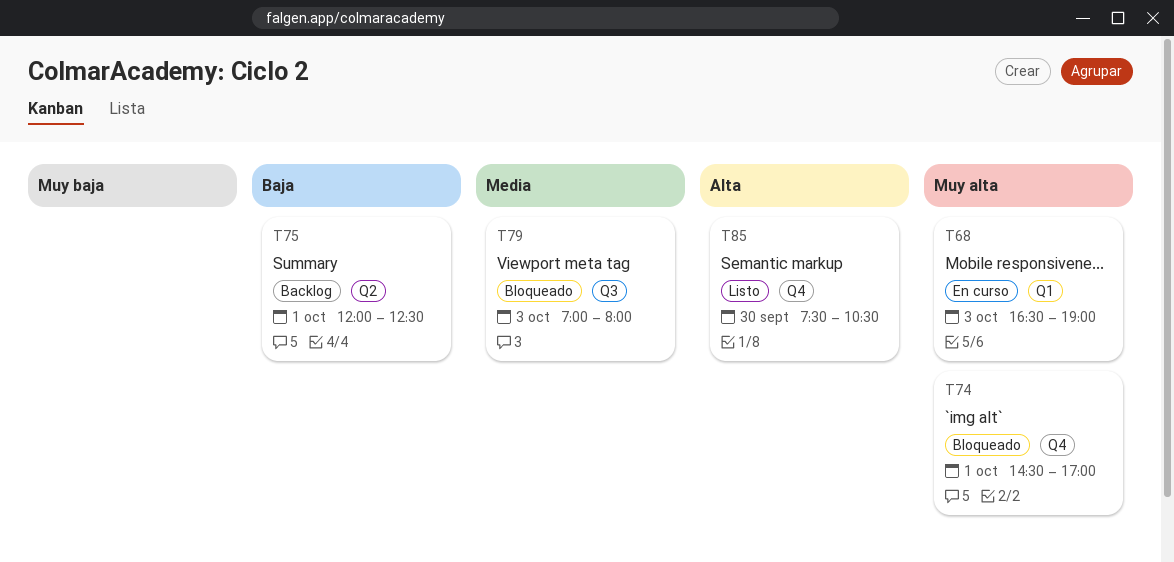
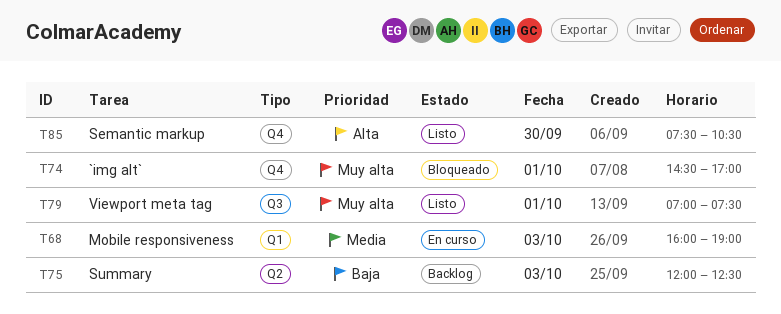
T68, priority: Muy alta -> Media
T68, begins: 16:30 -> 16:00
T75, day: Oct 1 -> Oct 3
T79, status: Bloqueado -> Listo
T79, priority: Media -> Muy alta
T79, day: Oct 3 -> Oct 1
T79, ends: 08:00 -> 07:30

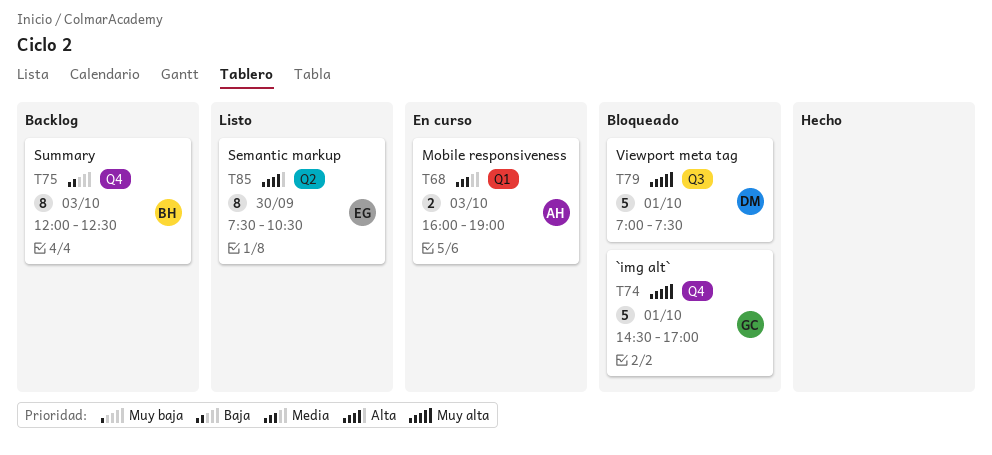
T75, label: Q2 -> Q4
T79, status: Listo -> Bloqueado
T85, label: Q4 -> Q2

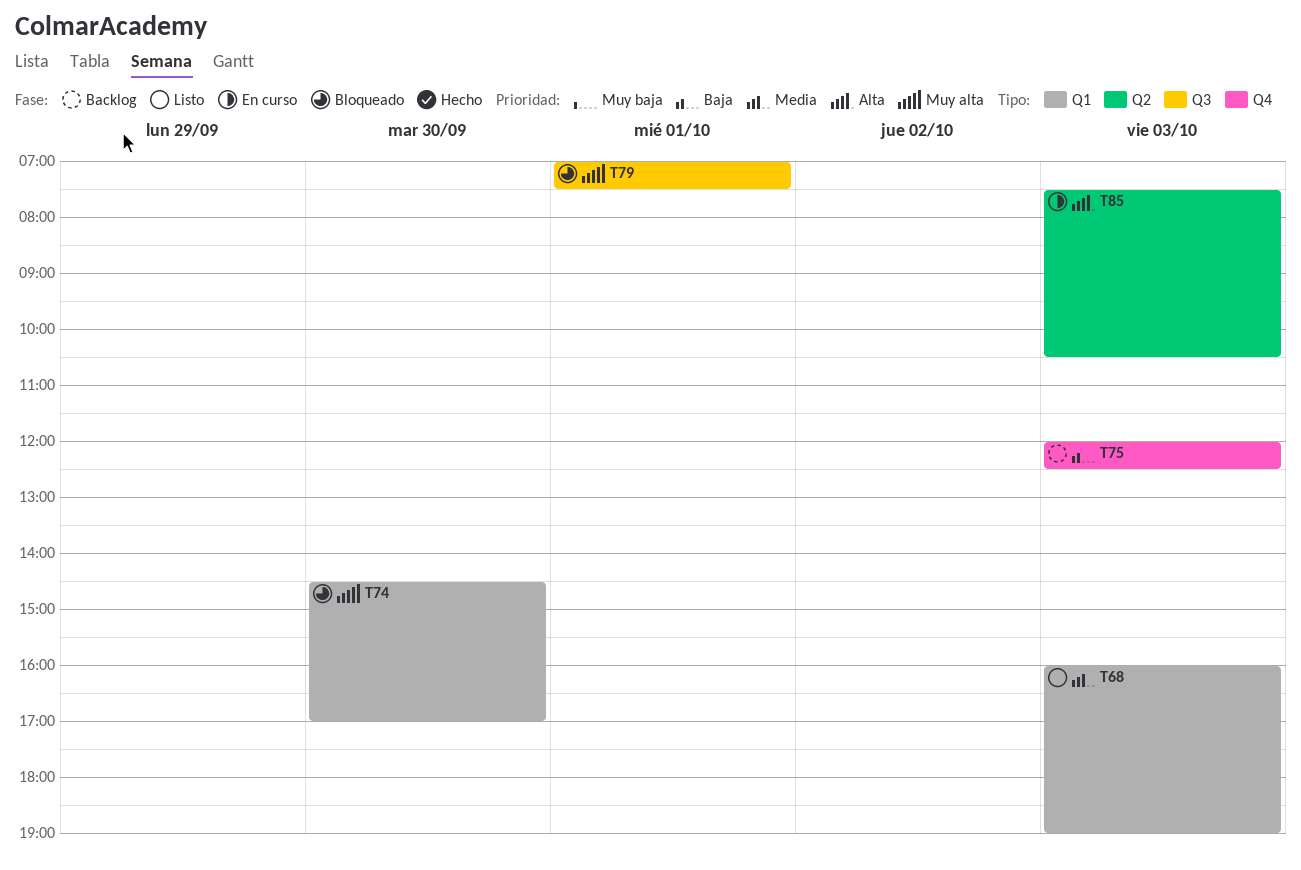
T68, status: En curso -> Listo
T74, label: Q4 -> Q1
T74, day: Oct 1 -> Sep 30
T85, status: Listo -> En curso
T85, day: Sep 30 -> Oct 3

